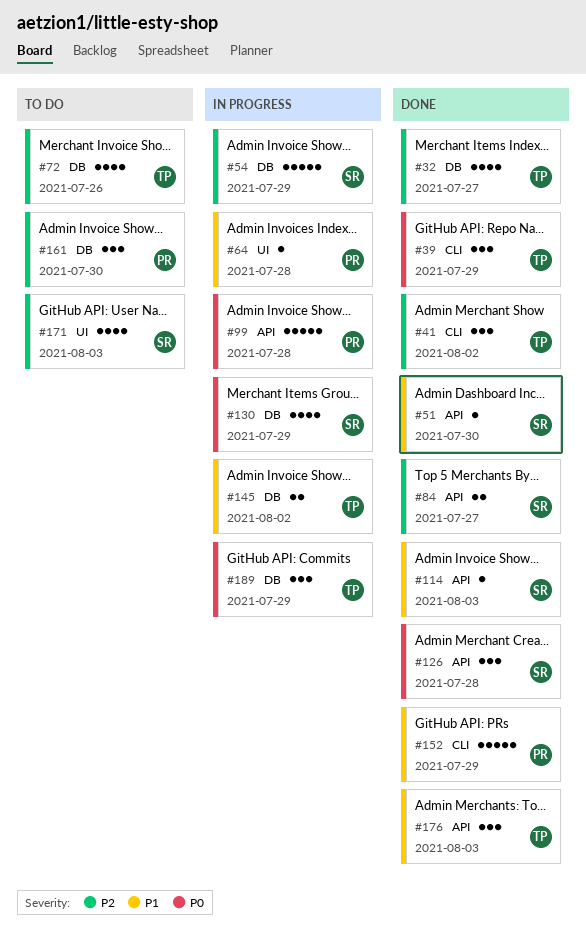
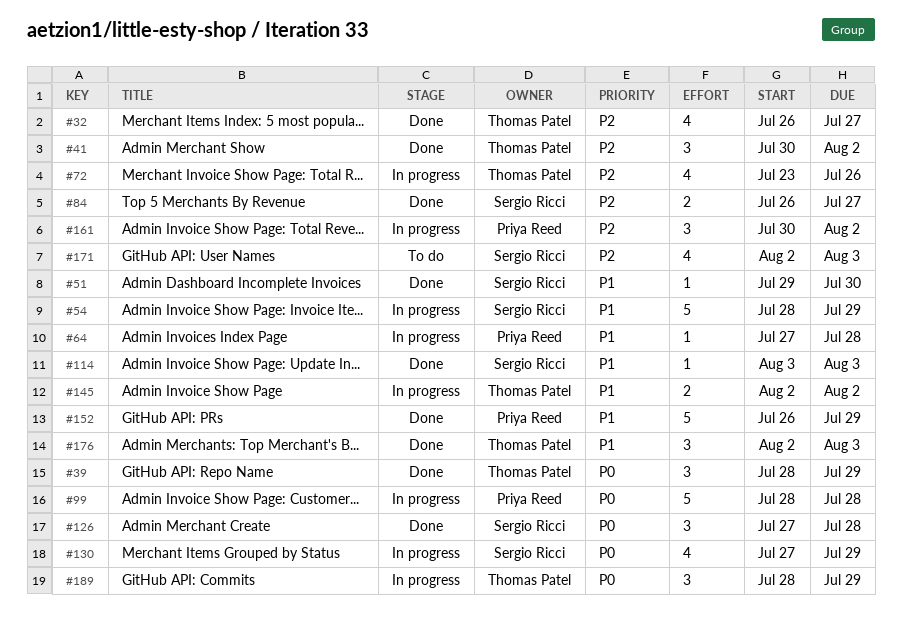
#54, priority: P2 -> P1
#72, status: To do -> In progress
#161, status: To do -> In progress
#161, due: Jul 30 -> Aug 2

